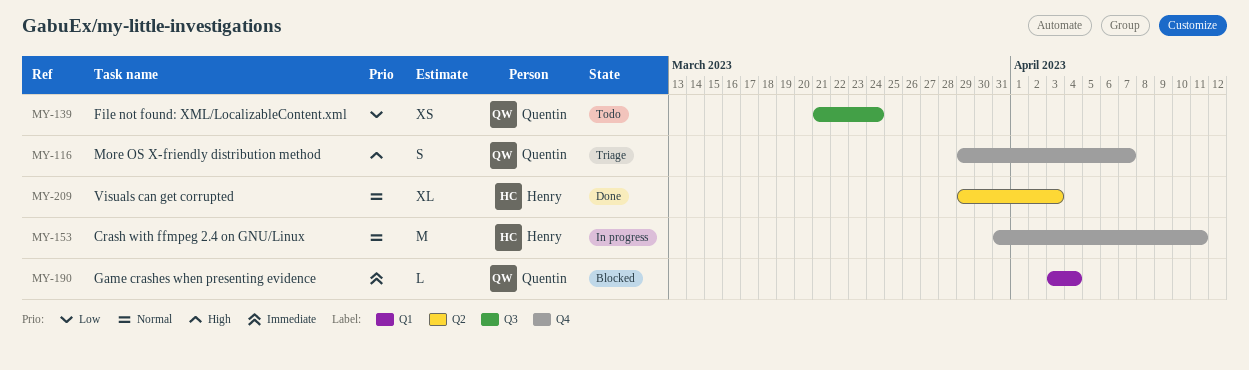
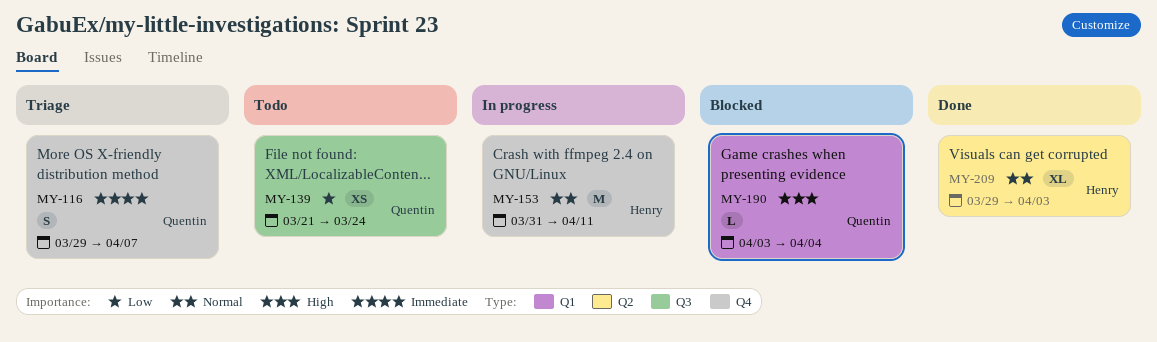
MY-116, priority: High -> Immediate
MY-190, priority: Immediate -> High

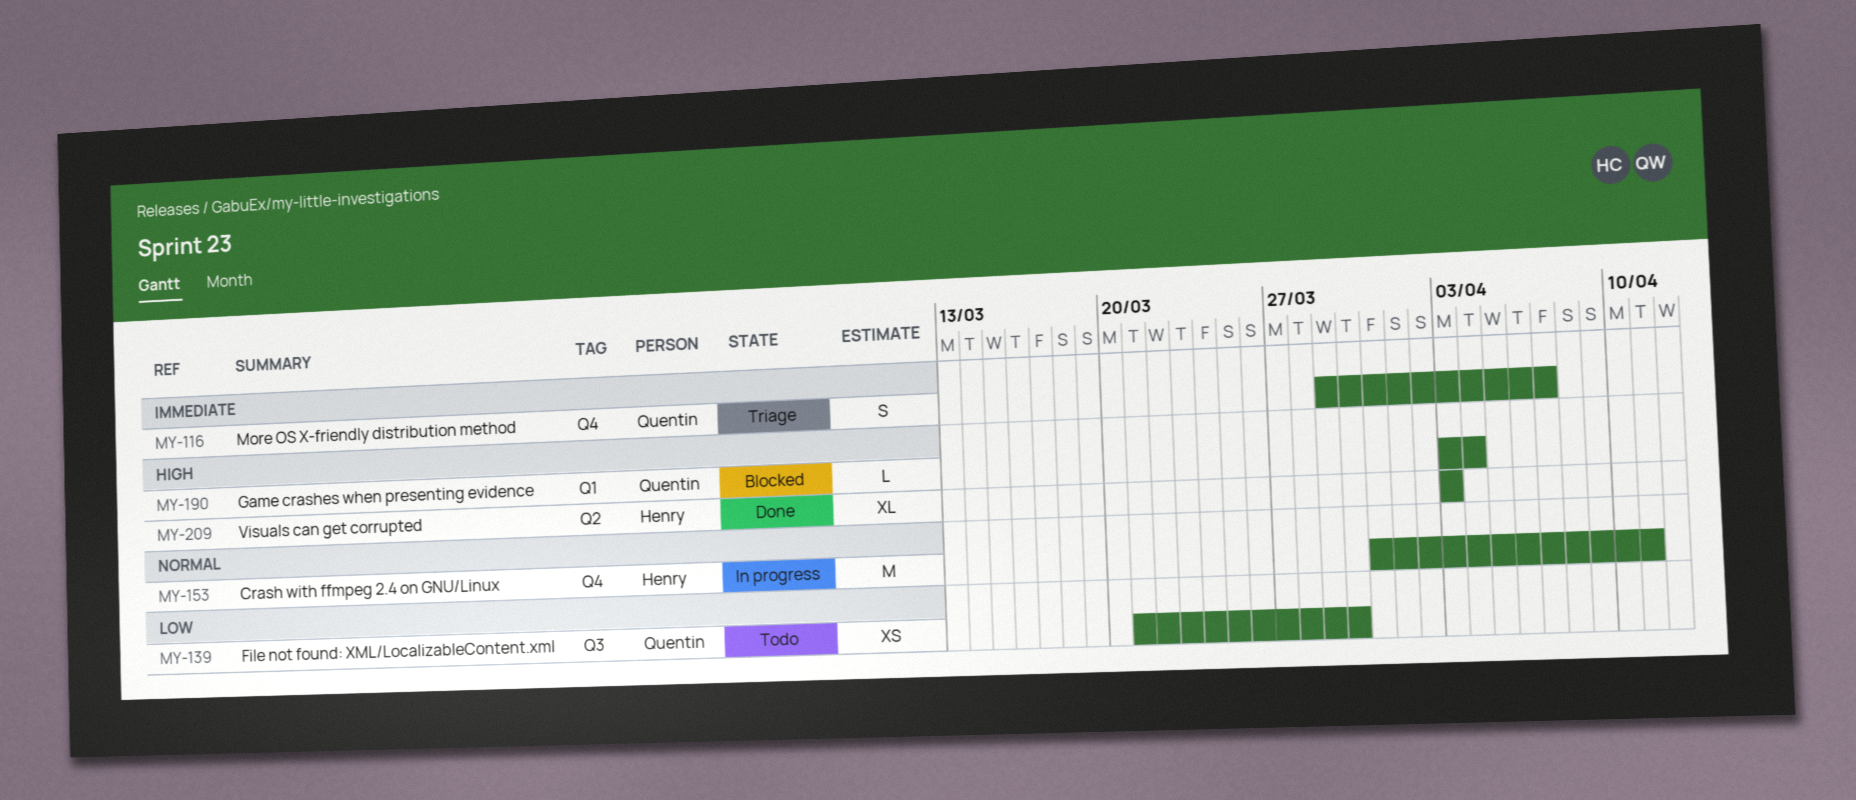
MY-139, due: Mar 24 -> Mar 30
MY-209, priority: Normal -> High
MY-209, start: Mar 29 -> Apr 3

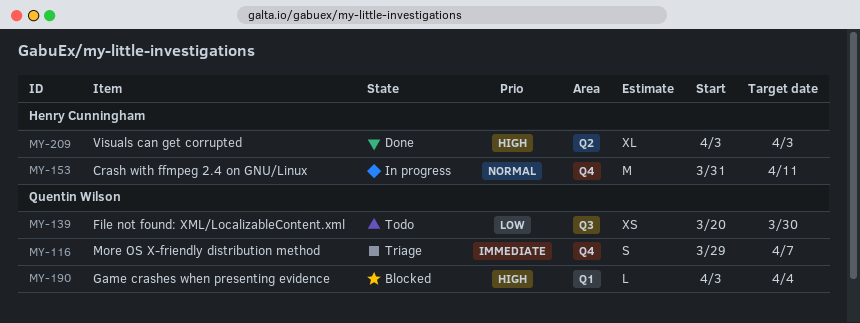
MY-139, start: Mar 21 -> Mar 20

